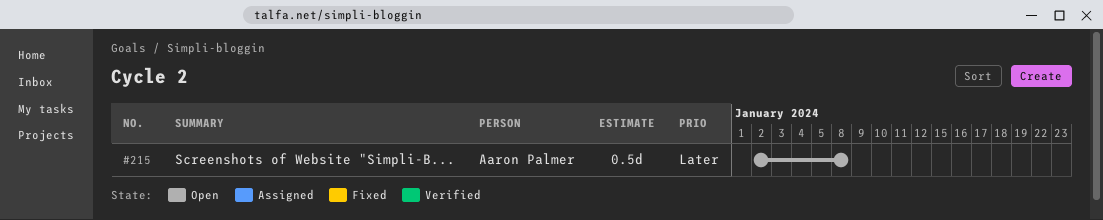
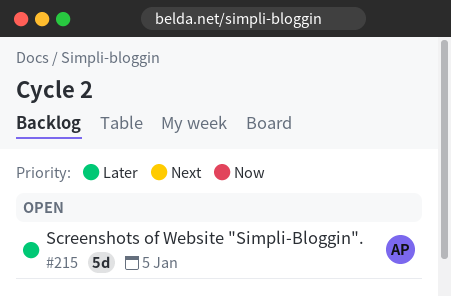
#215, estimate: 0.5d -> 5d
#215, due: Jan 8 -> Jan 5

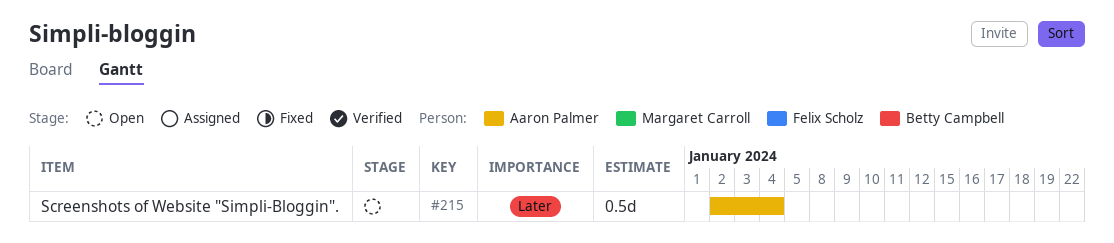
#215, estimate: 5d -> 0.5d
#215, due: Jan 5 -> Jan 4

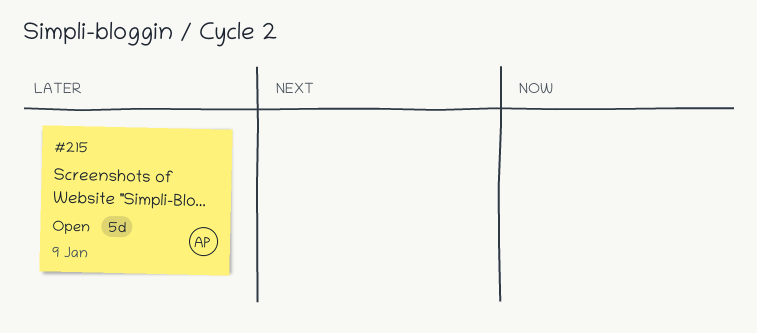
#215, estimate: 0.5d -> 5d
#215, due: Jan 4 -> Jan 9

